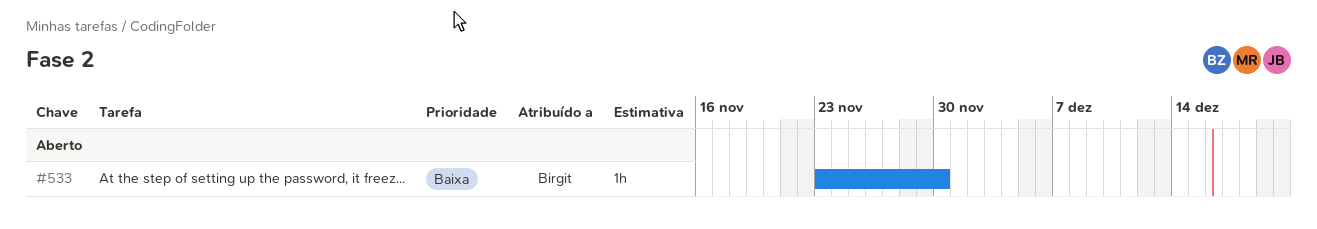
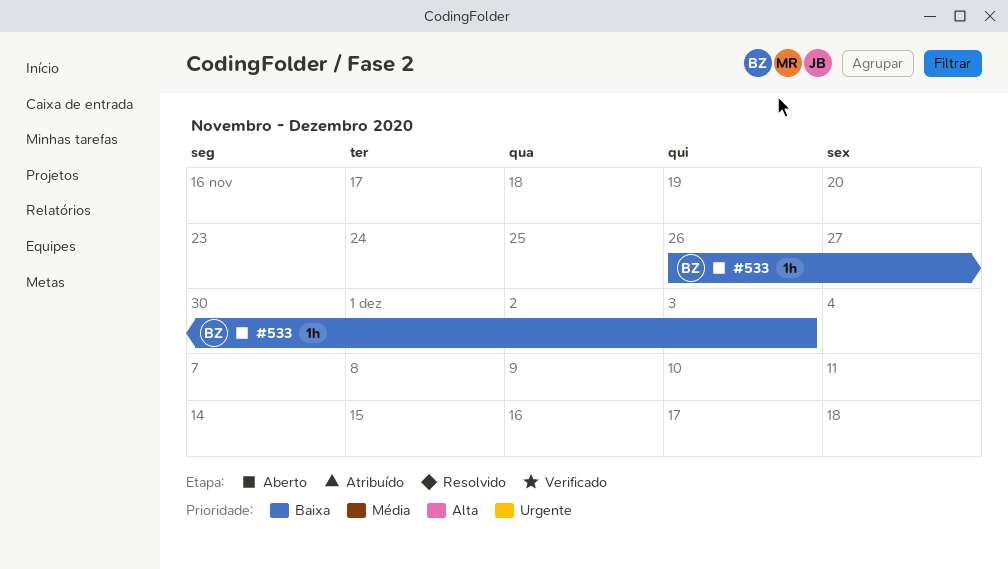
#533, start: Nov 23 -> Nov 26
#533, due: Nov 30 -> Dec 3

